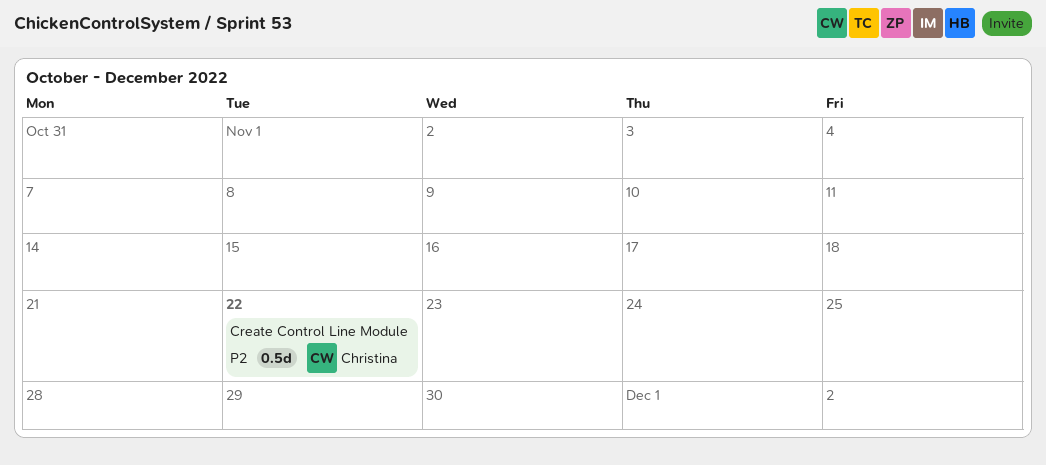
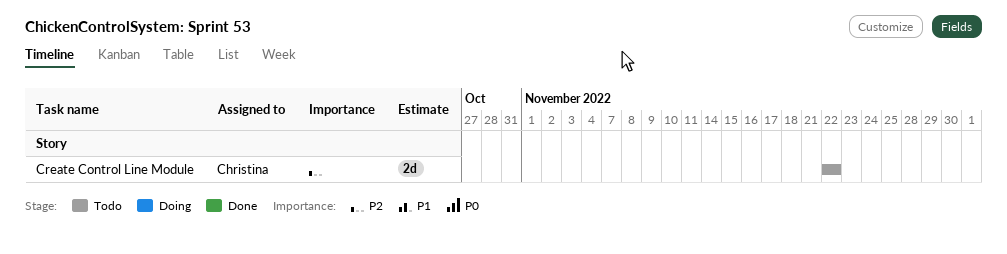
Create Control Line Module, estimate: 0.5d -> 2d

